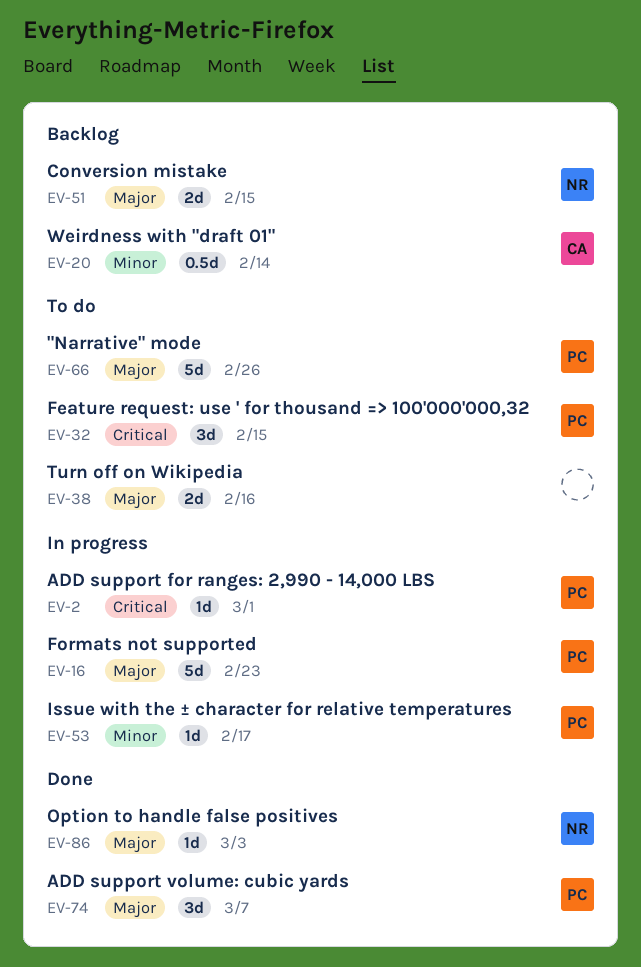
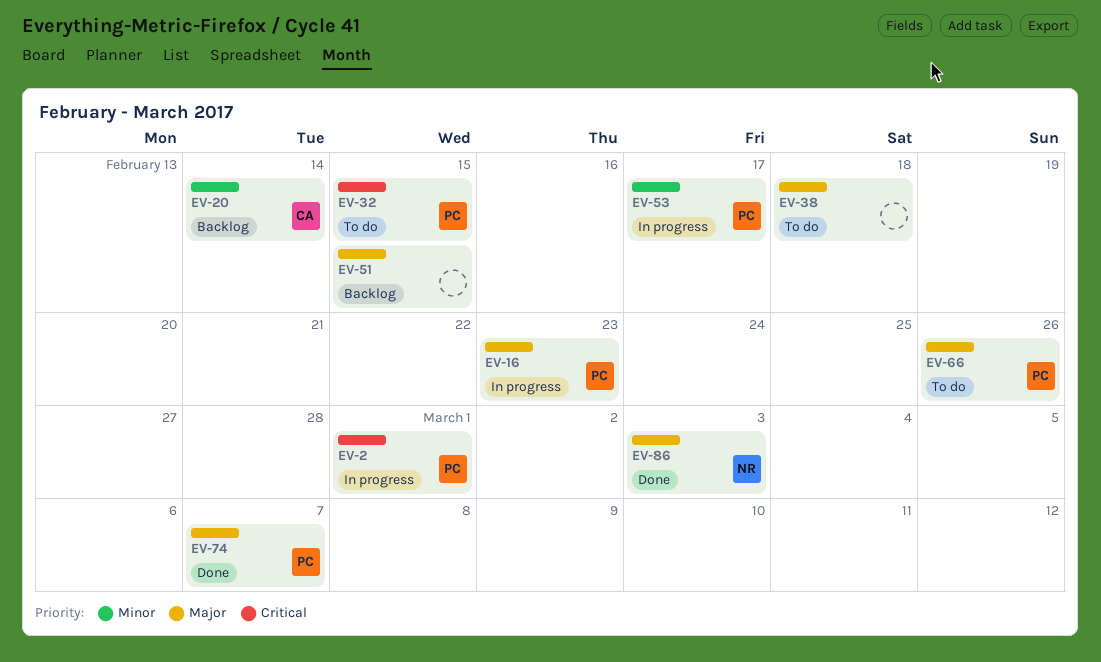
EV-38, due: Feb 16 -> Feb 18
EV-51, owner: NR -> none

